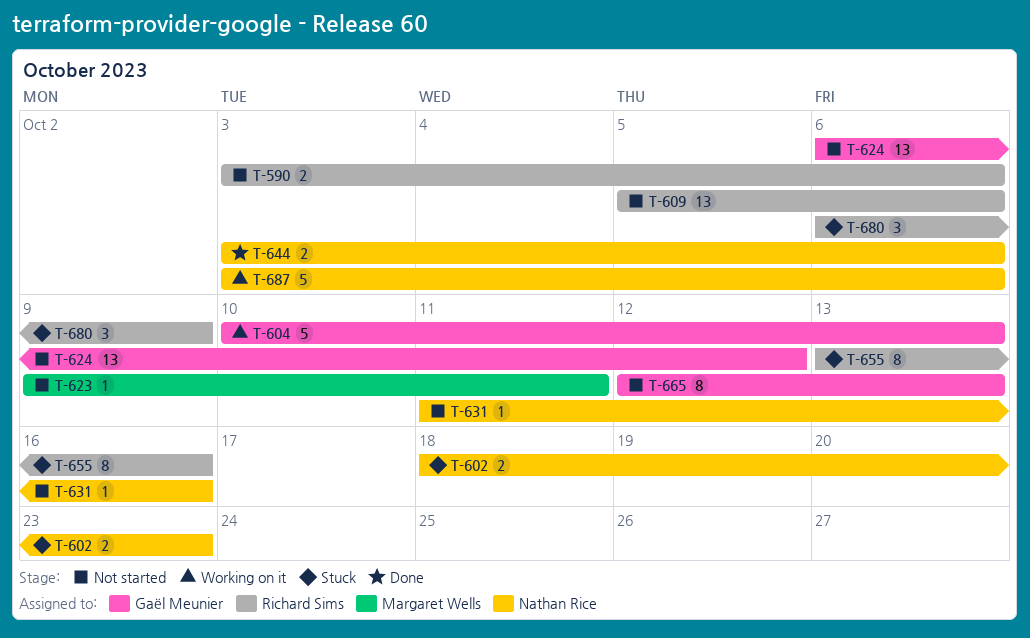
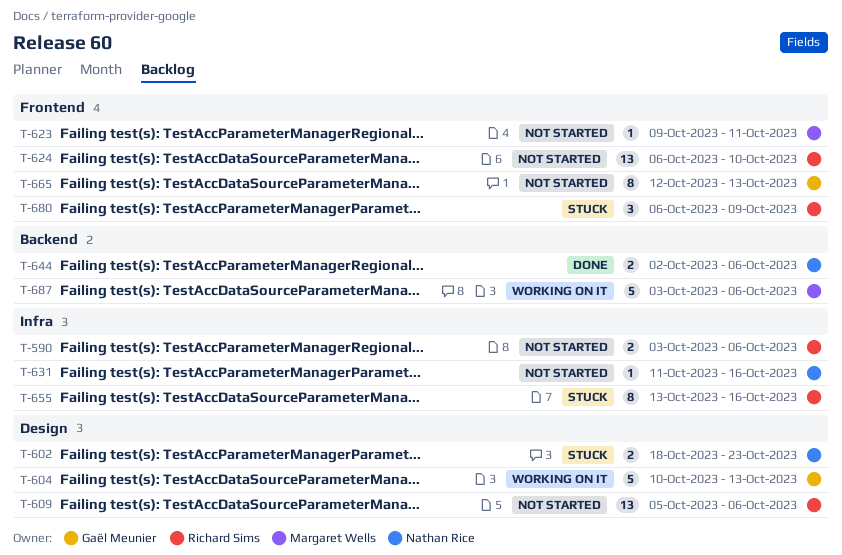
T-624, owner: Gaël Meunier -> Richard Sims
T-624, due: Oct 12 -> Oct 10
T-644, start: Oct 3 -> Oct 2
T-687, owner: Nathan Rice -> Margaret Wells

